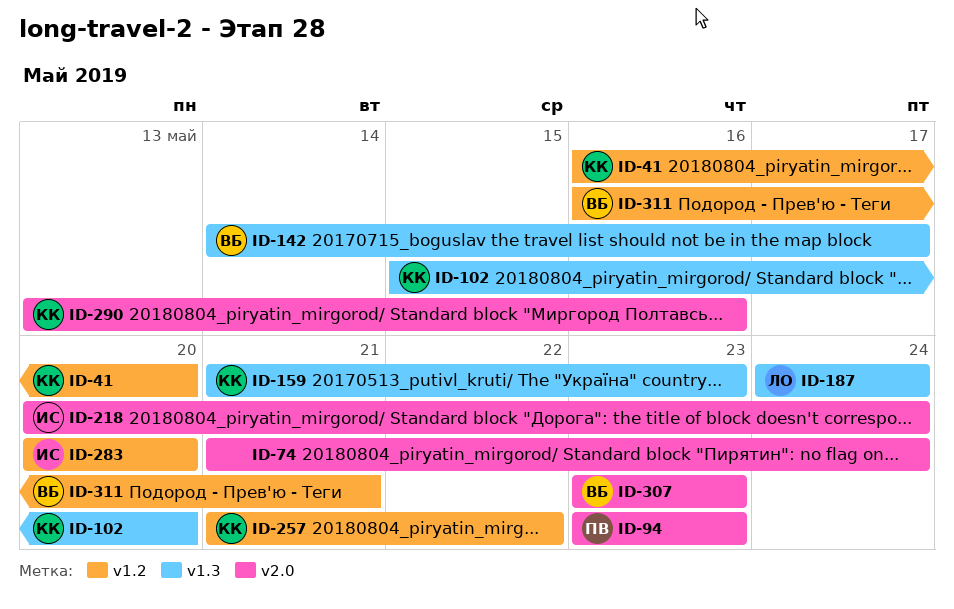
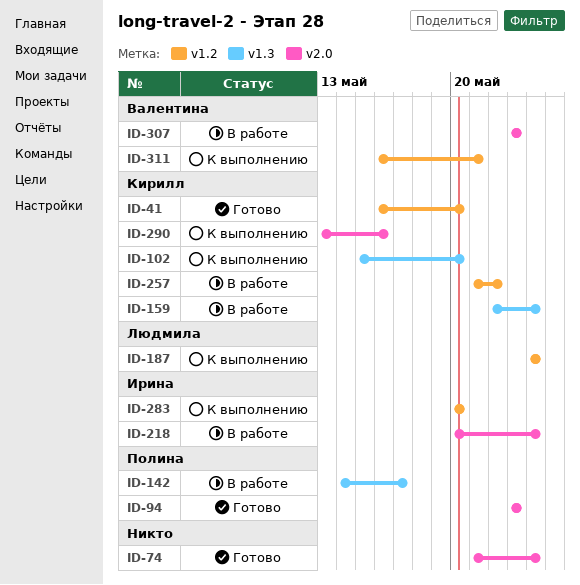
ID-142, owner: Валентина -> Полина
ID-159, start: May 21 -> May 22
ID-159, due: May 23 -> May 24
ID-187, label: v1.3 -> v1.2

